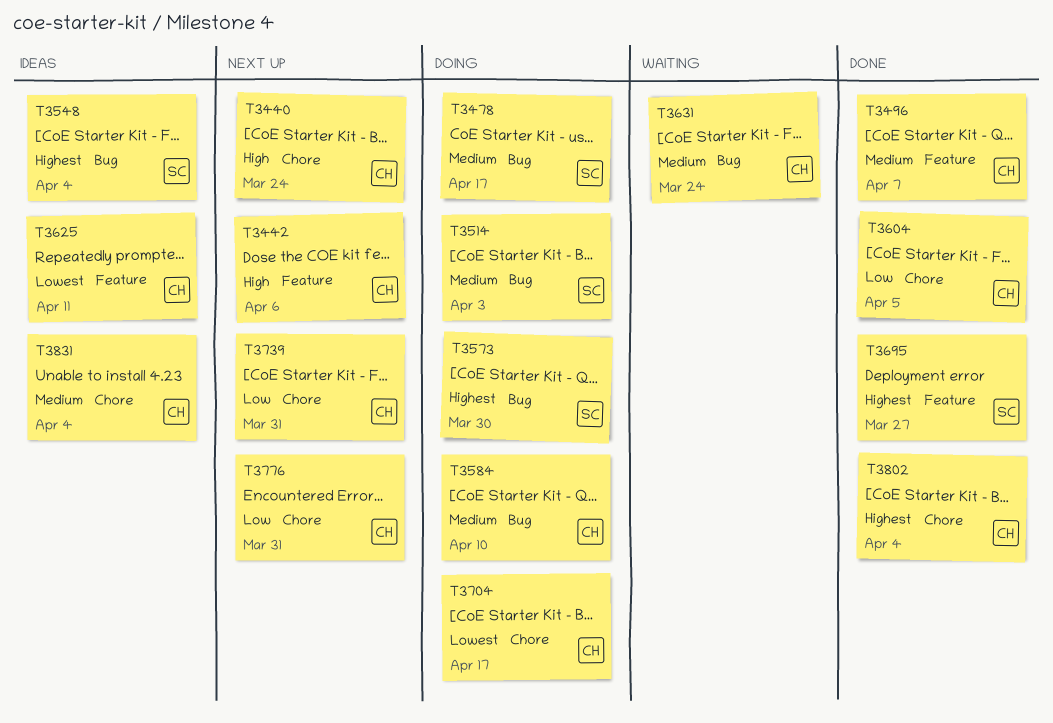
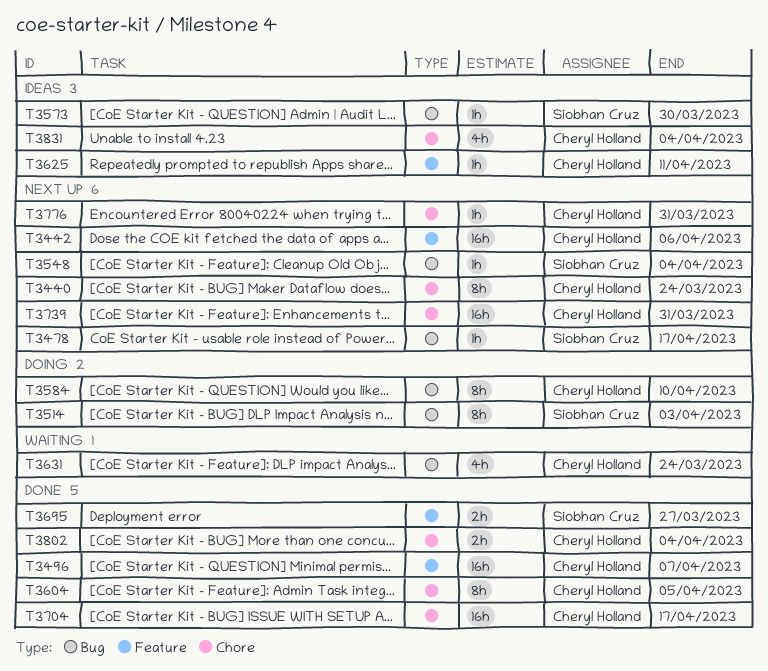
T3478, status: Doing -> Next up
T3548, status: Ideas -> Next up
T3573, status: Doing -> Ideas
T3704, status: Doing -> Done

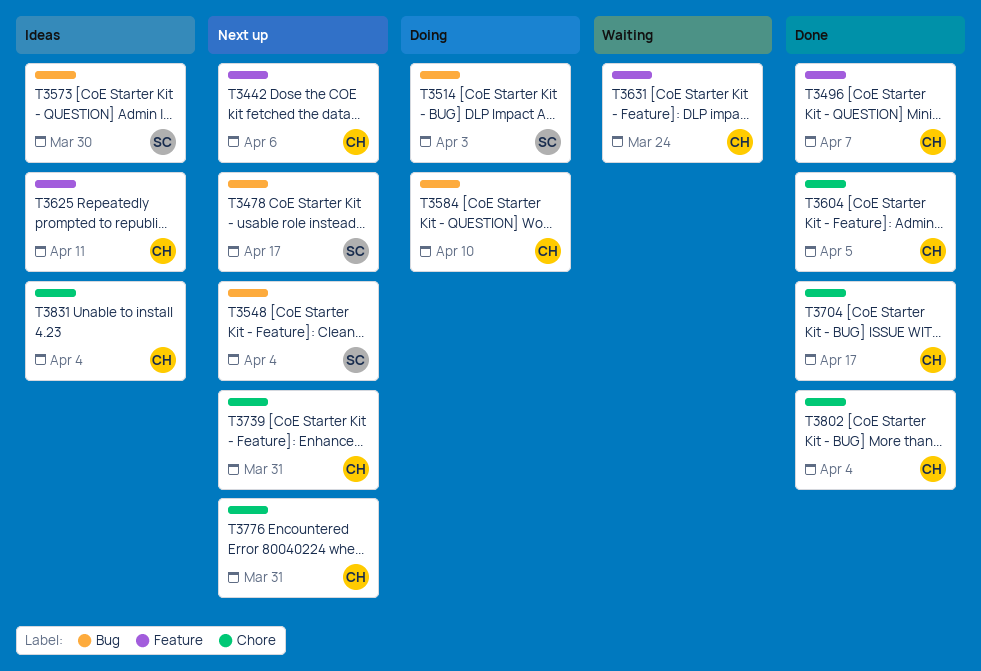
T3440: present -> none
T3631, label: Bug -> Feature
T3695: present -> none

